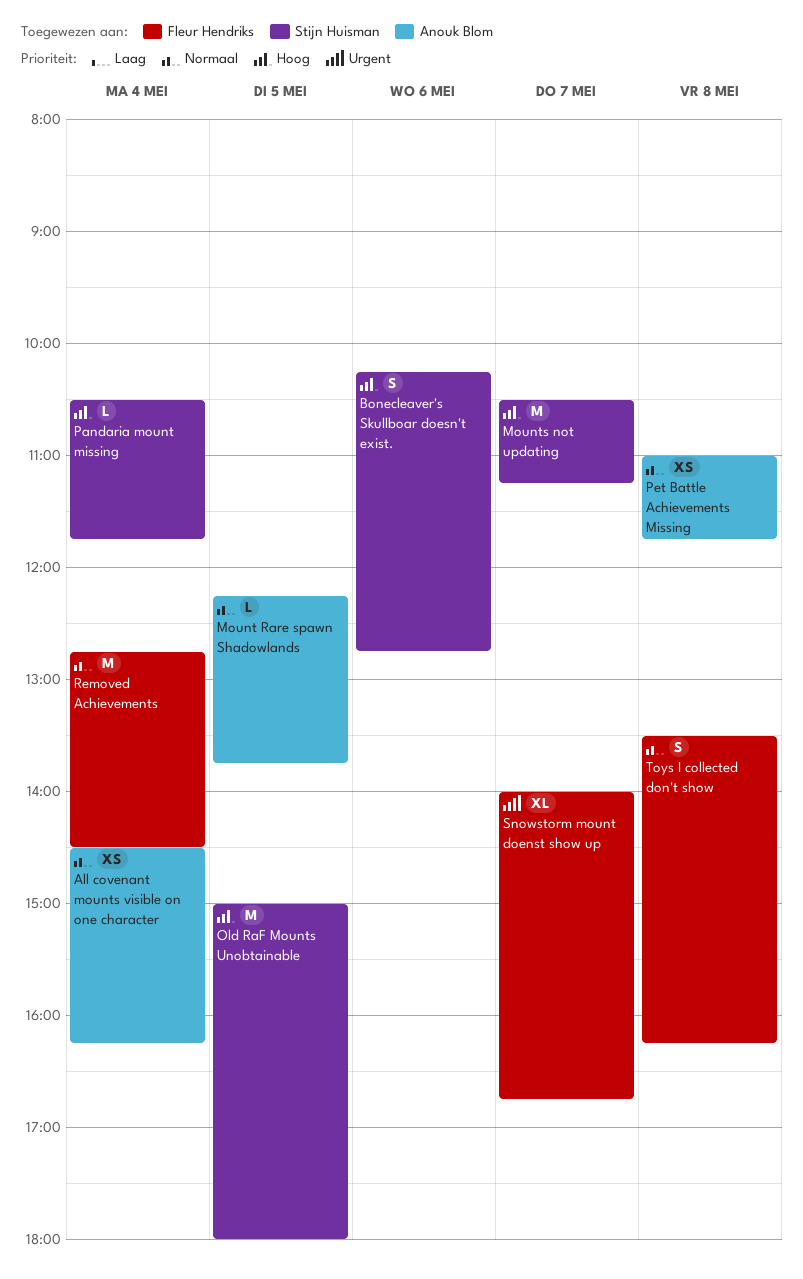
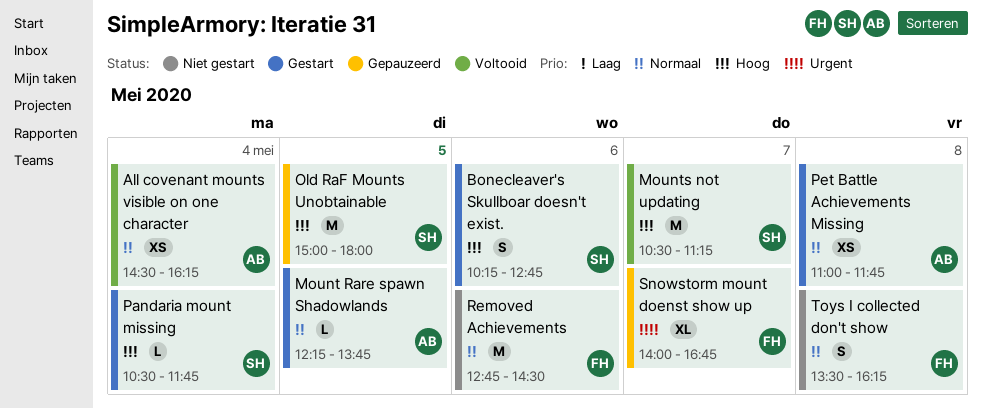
Removed Achievements, day: May 4 -> May 6

